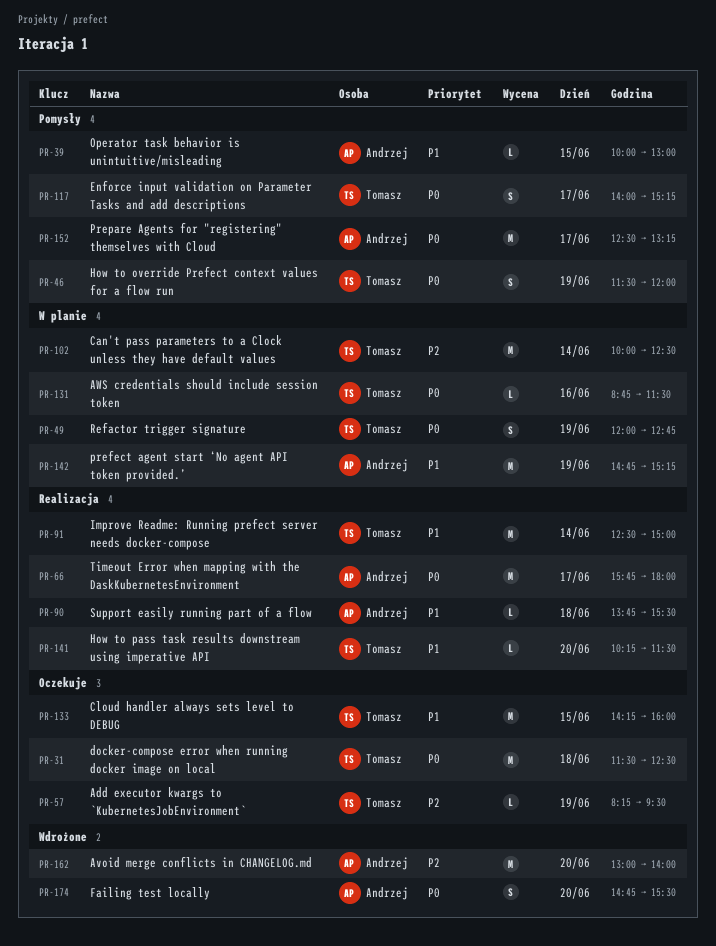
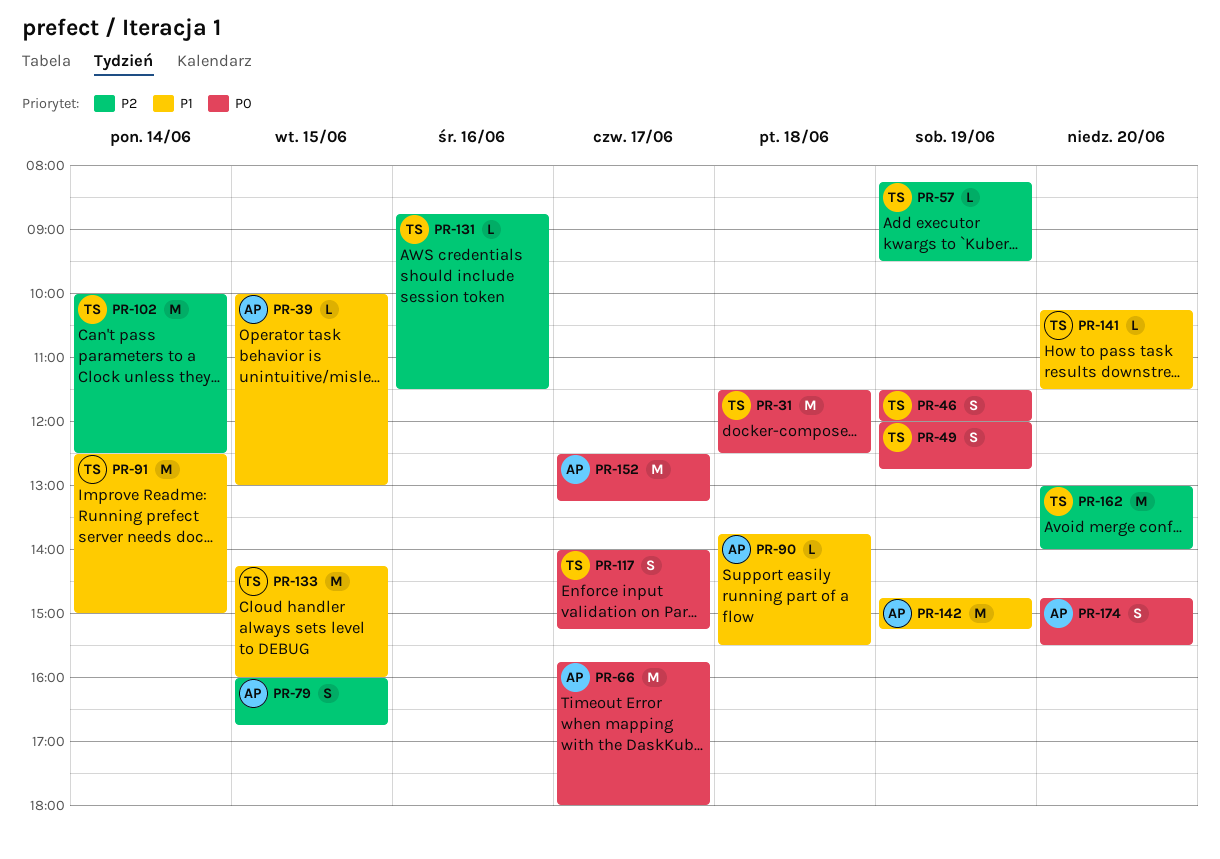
PR-79: none -> present
PR-131, priority: P0 -> P2
PR-162, owner: Andrzej -> Tomasz

